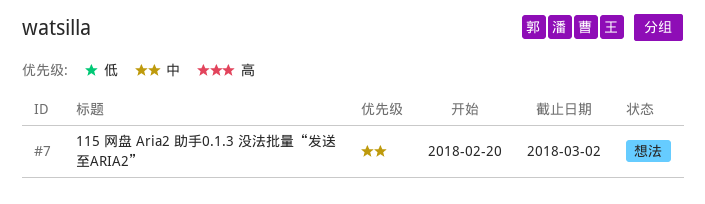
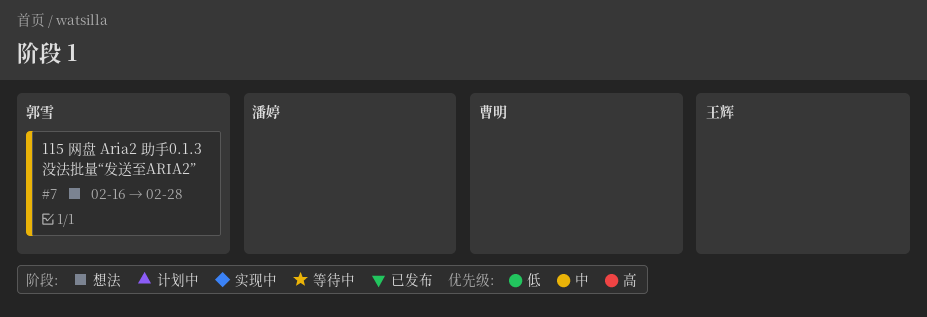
#7, start: Feb 20 -> Feb 16
#7, due: Mar 2 -> Feb 28

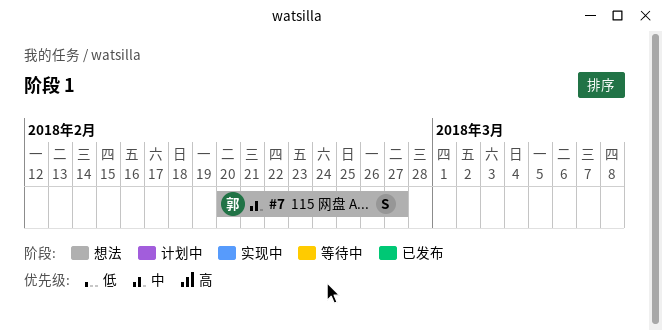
#7, start: Feb 16 -> Feb 20
#7, due: Feb 28 -> Feb 27

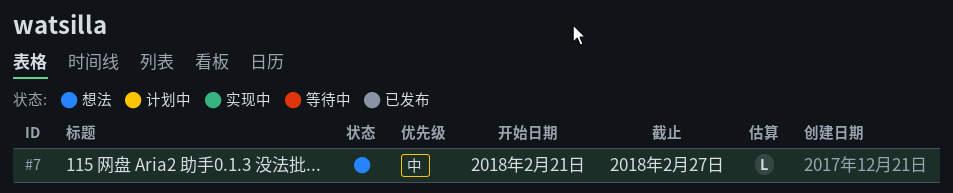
#7, estimate: S -> L
#7, start: Feb 20 -> Feb 21

